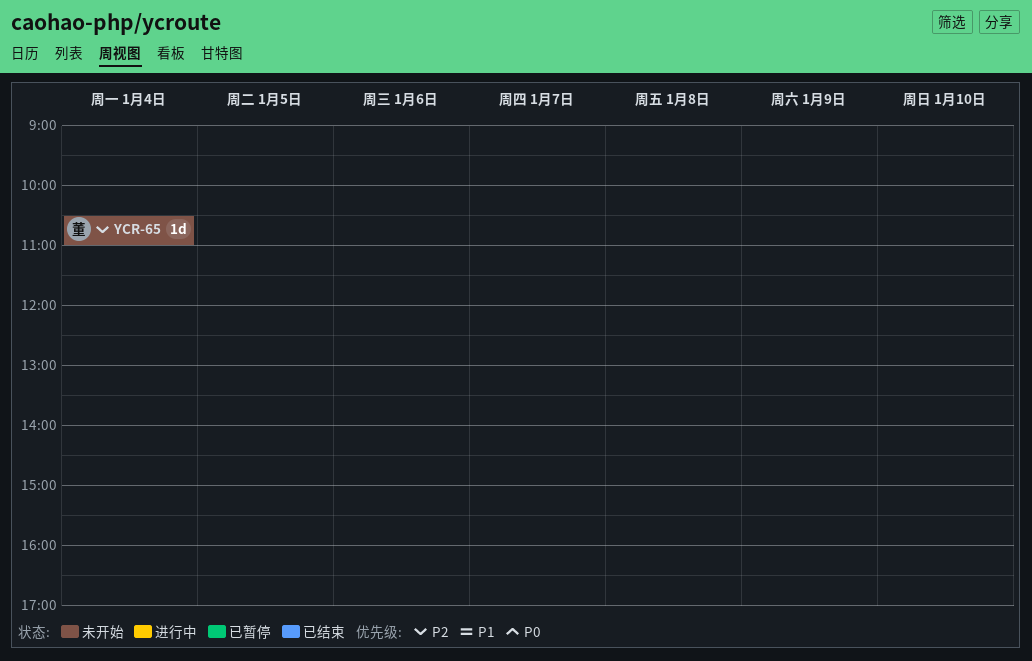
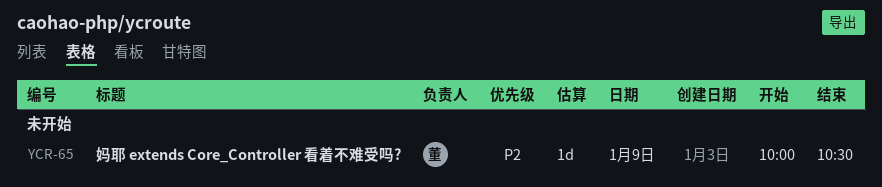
YCR-65, day: Jan 4 -> Jan 9
YCR-65, begins: 10:30 -> 10:00
YCR-65, ends: 11:00 -> 10:30

